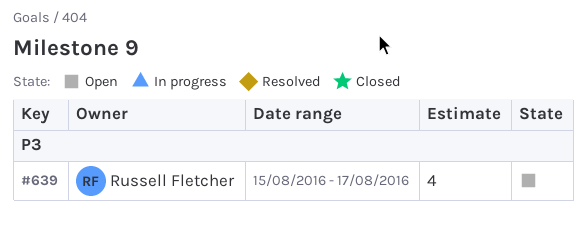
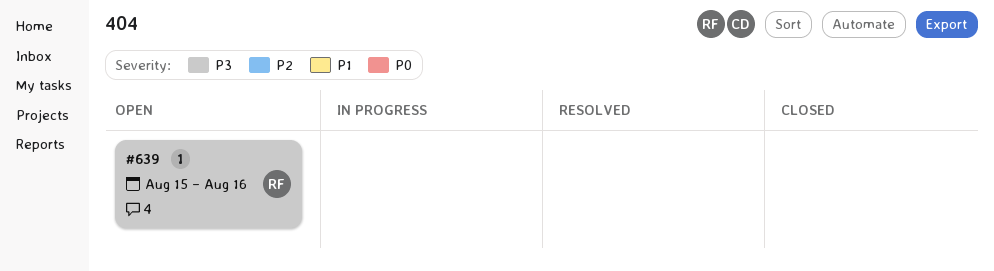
#639, estimate: 4 -> 1
#639, due: Aug 17 -> Aug 16

